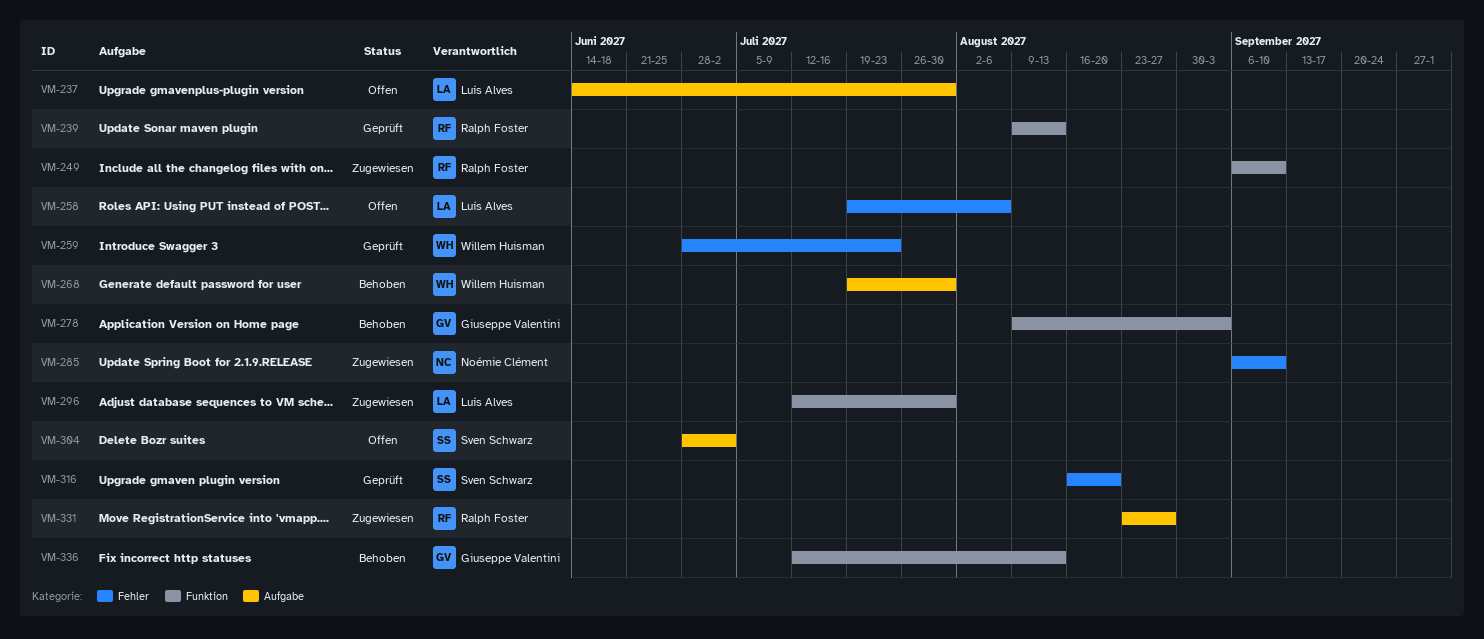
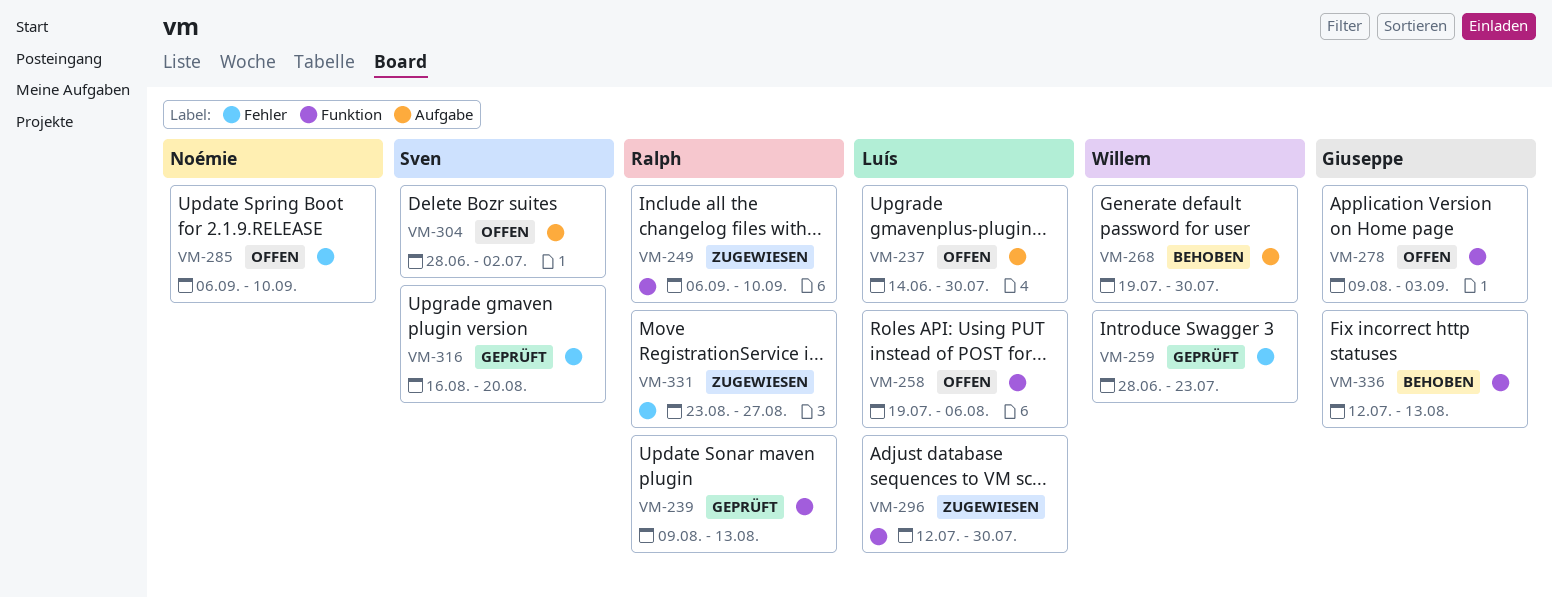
VM-258, label: Fehler -> Funktion
VM-278, status: Behoben -> Offen
VM-285, status: Zugewiesen -> Offen
VM-331, label: Aufgabe -> Fehler

